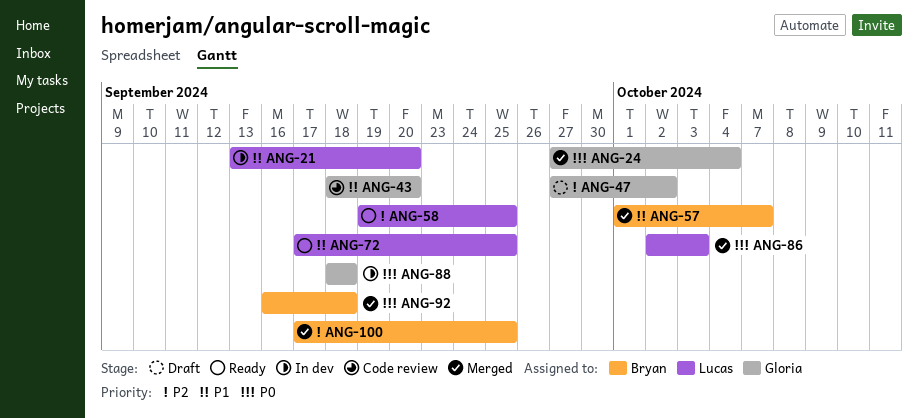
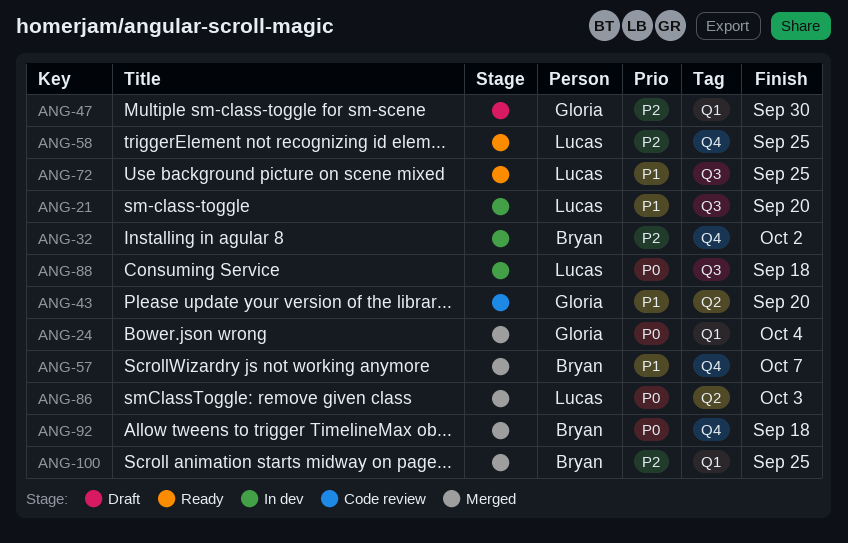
ANG-32: none -> present
ANG-47, due: Oct 2 -> Sep 30
ANG-88, owner: Gloria -> Lucas

